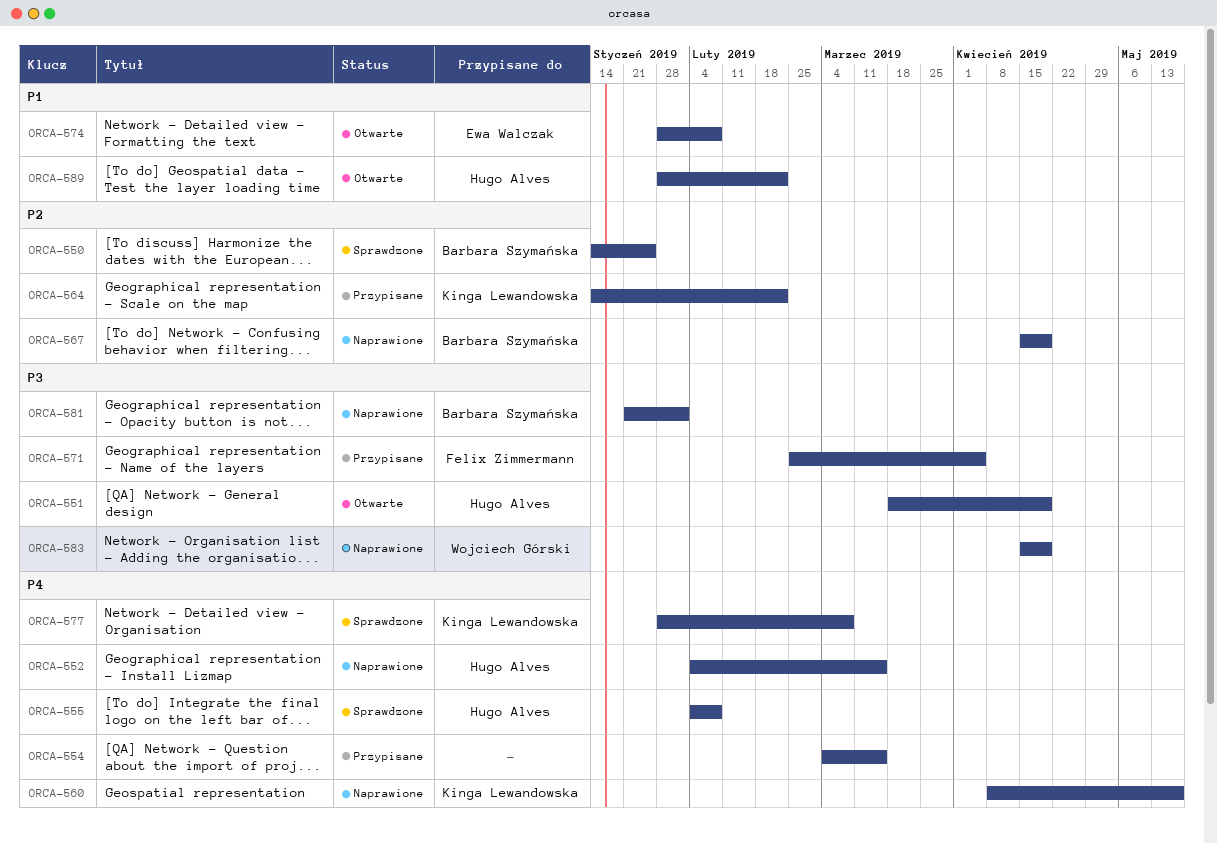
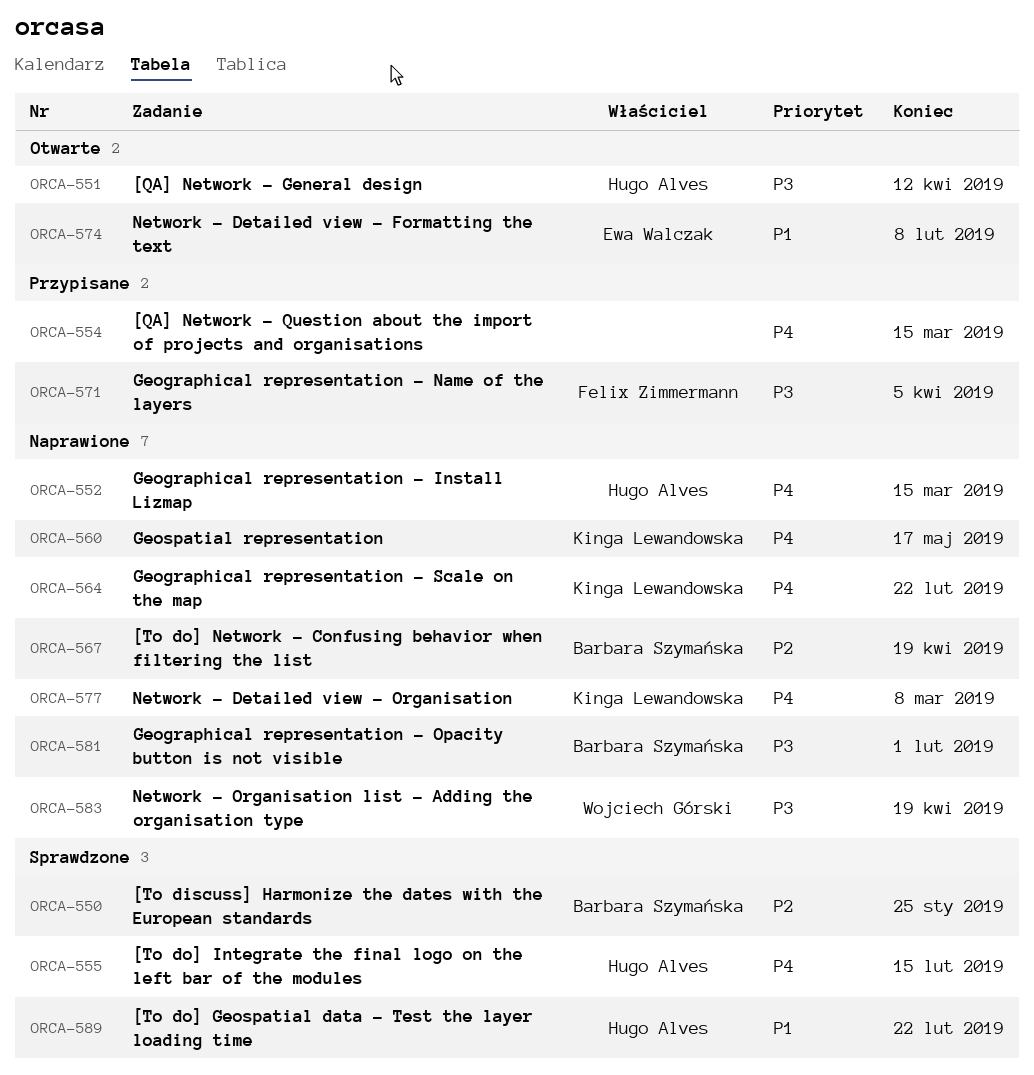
ORCA-551, due: Apr 19 -> Apr 12
ORCA-555, due: Feb 8 -> Feb 15
ORCA-564, status: Przypisane -> Naprawione
ORCA-564, priority: P2 -> P4
ORCA-577, status: Sprawdzone -> Naprawione
ORCA-589, status: Otwarte -> Sprawdzone

